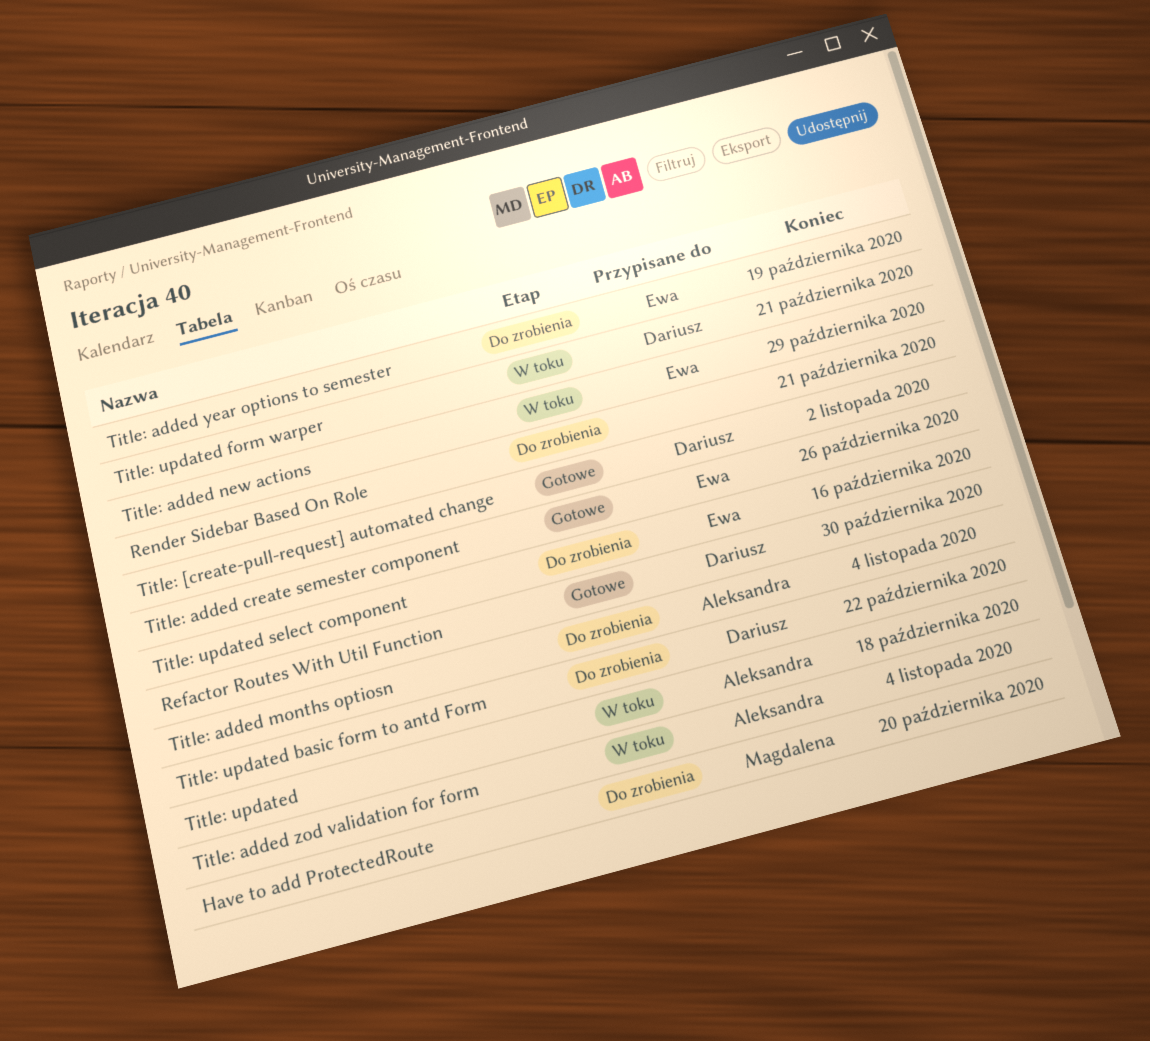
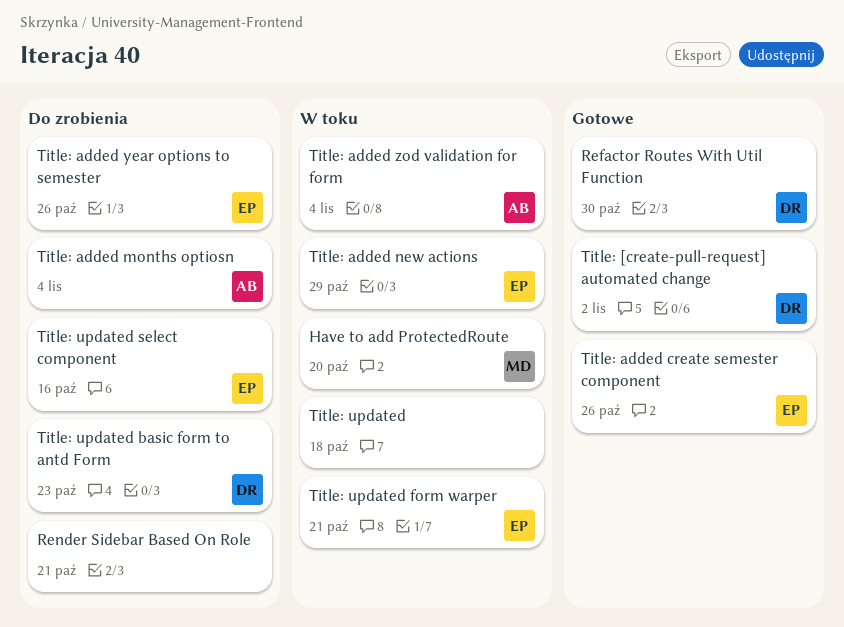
Have to add ProtectedRoute, status: Do zrobienia -> W toku
Title: added year options to semester, due: Oct 19 -> Oct 26
Title: updated, owner: Aleksandra -> none
Title: updated basic form to antd Form, due: Oct 22 -> Oct 23
Title: updated form warper, owner: Dariusz -> Ewa

